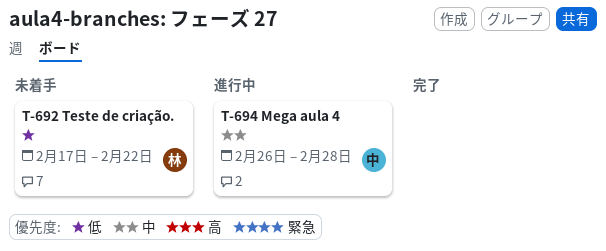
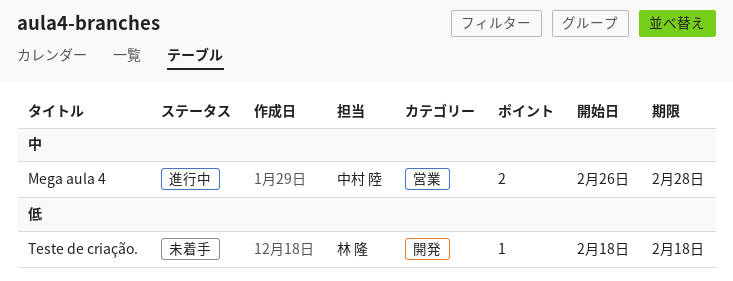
Teste de criação., start: Feb 17 -> Feb 18
Teste de criação., due: Feb 22 -> Feb 18

